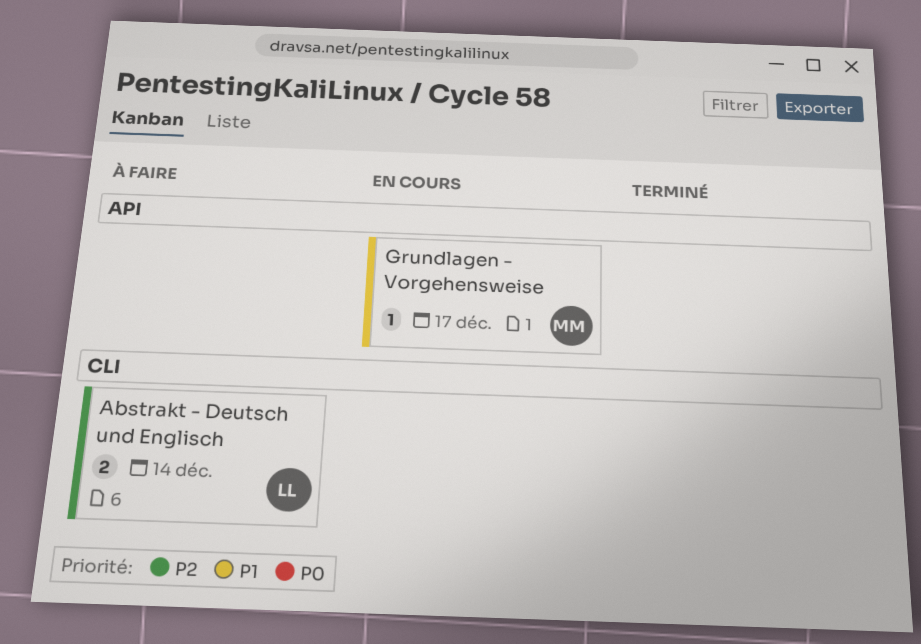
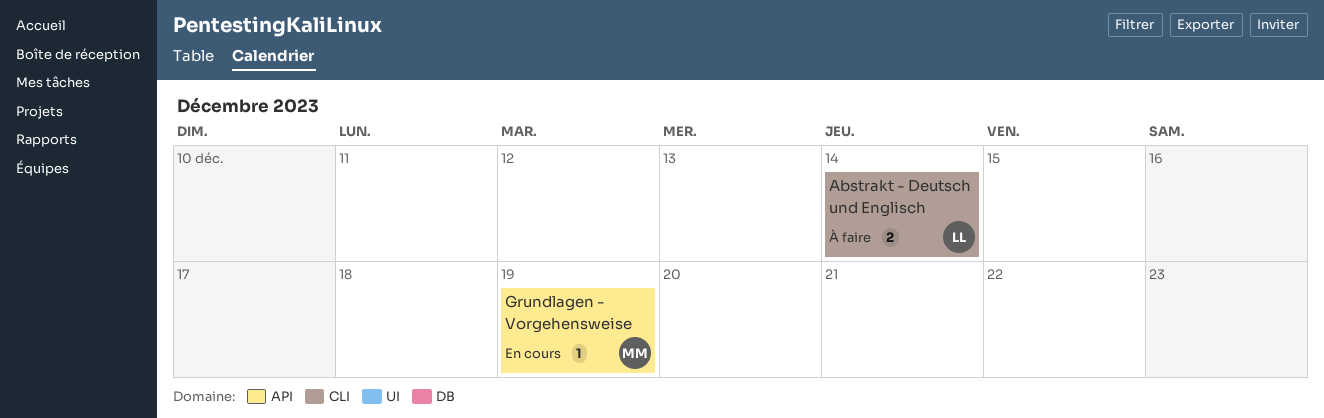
Grundlagen - Vorgehensweise, due: Dec 17 -> Dec 19

